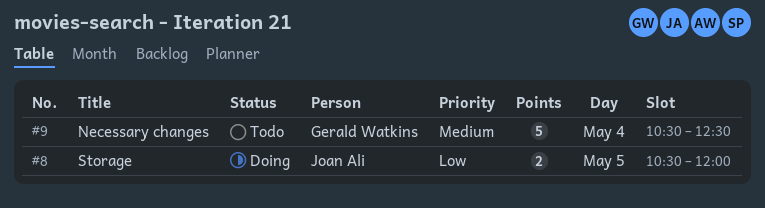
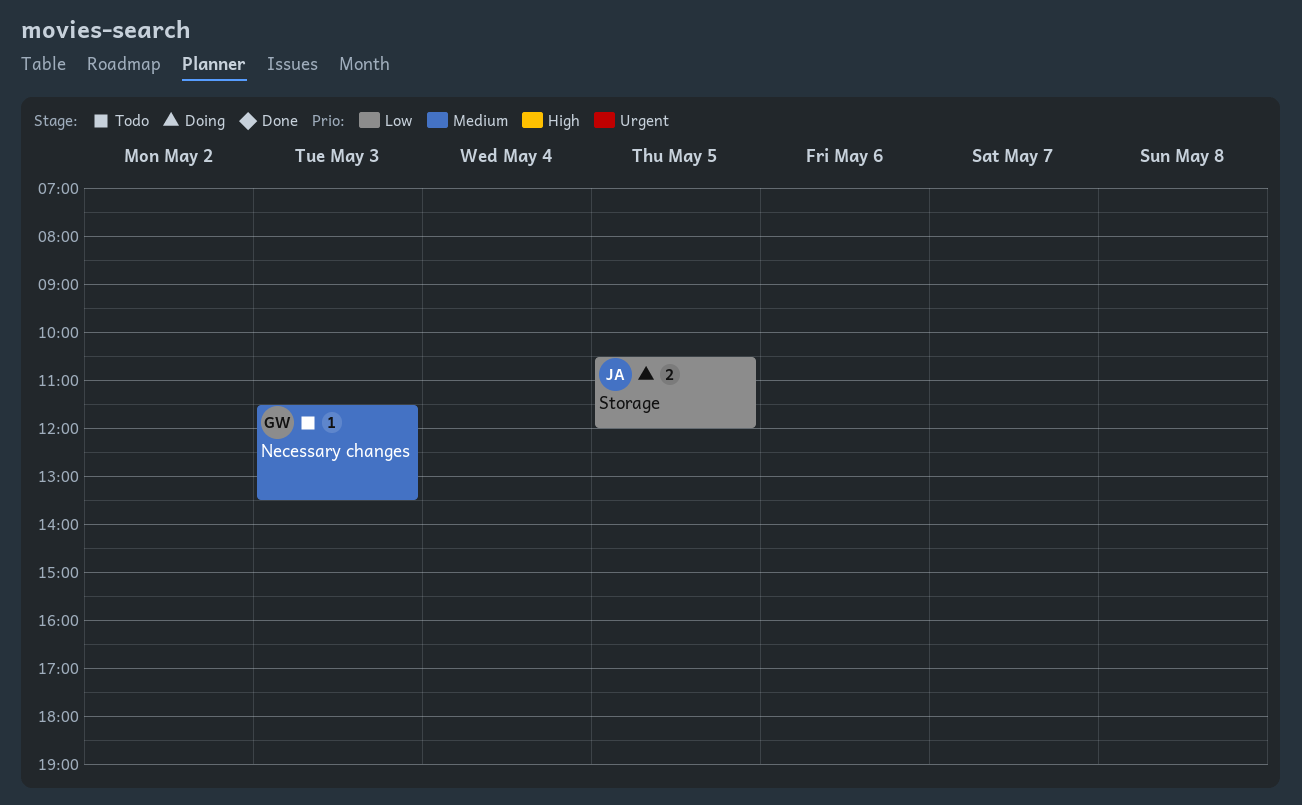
Necessary changes, estimate: 5 -> 1
Necessary changes, day: May 4 -> May 3
Necessary changes, begins: 10:30 -> 11:30
Necessary changes, ends: 12:30 -> 13:30

